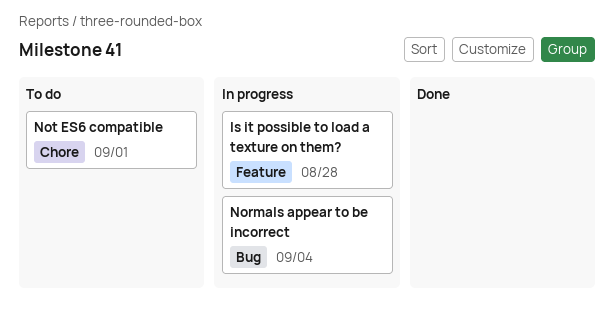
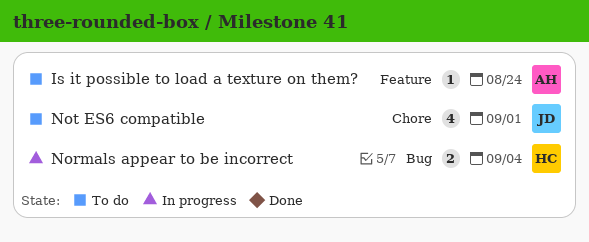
Is it possible to load a texture on them?, status: In progress -> To do
Is it possible to load a texture on them?, due: Aug 28 -> Aug 24

